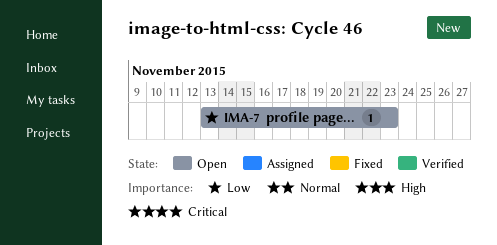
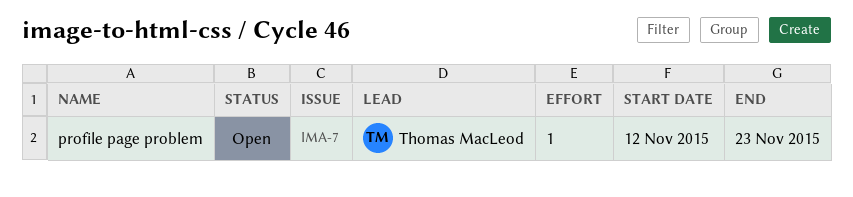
IMA-7, start: Nov 13 -> Nov 12

